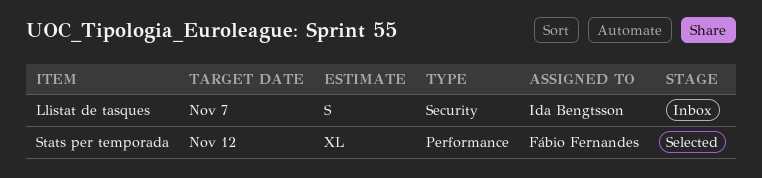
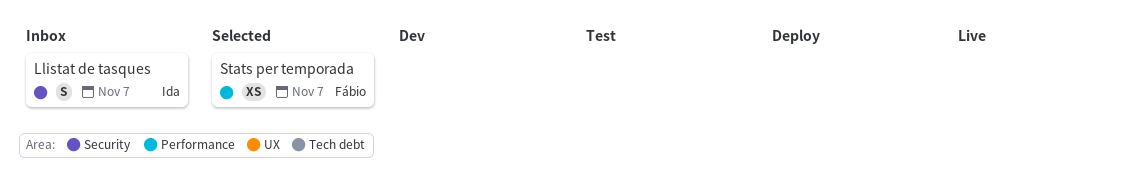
Stats per temporada, estimate: XL -> XS
Stats per temporada, due: Nov 12 -> Nov 7

